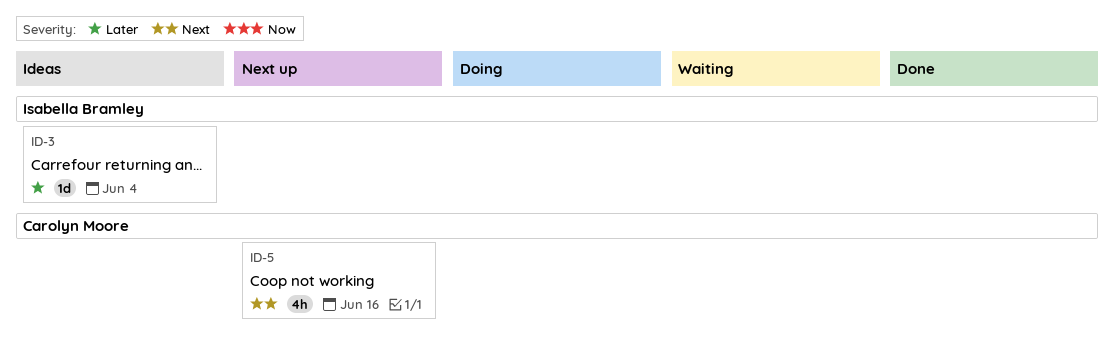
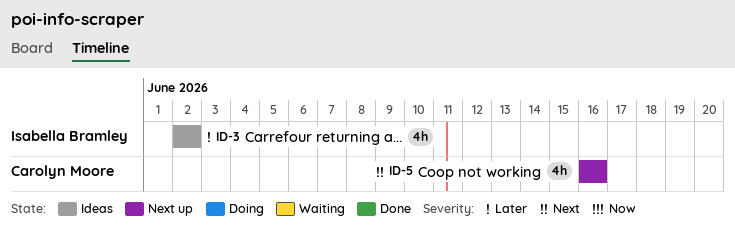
ID-3, estimate: 1d -> 4h
ID-3, due: Jun 4 -> Jun 2

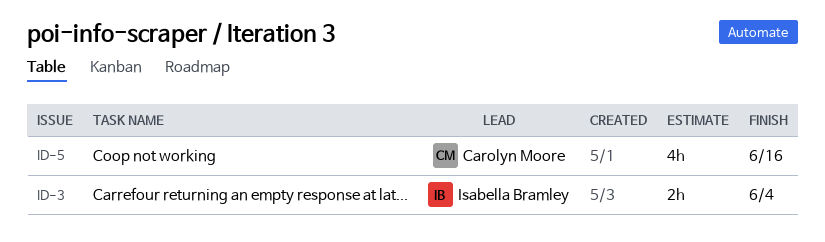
ID-3, estimate: 4h -> 2h
ID-3, due: Jun 2 -> Jun 4

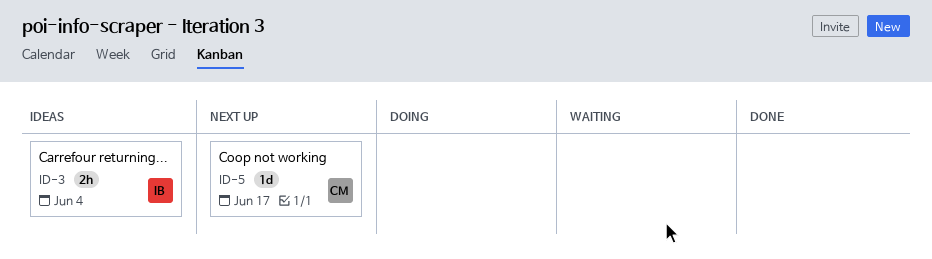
ID-5, estimate: 4h -> 1d
ID-5, due: Jun 16 -> Jun 17

